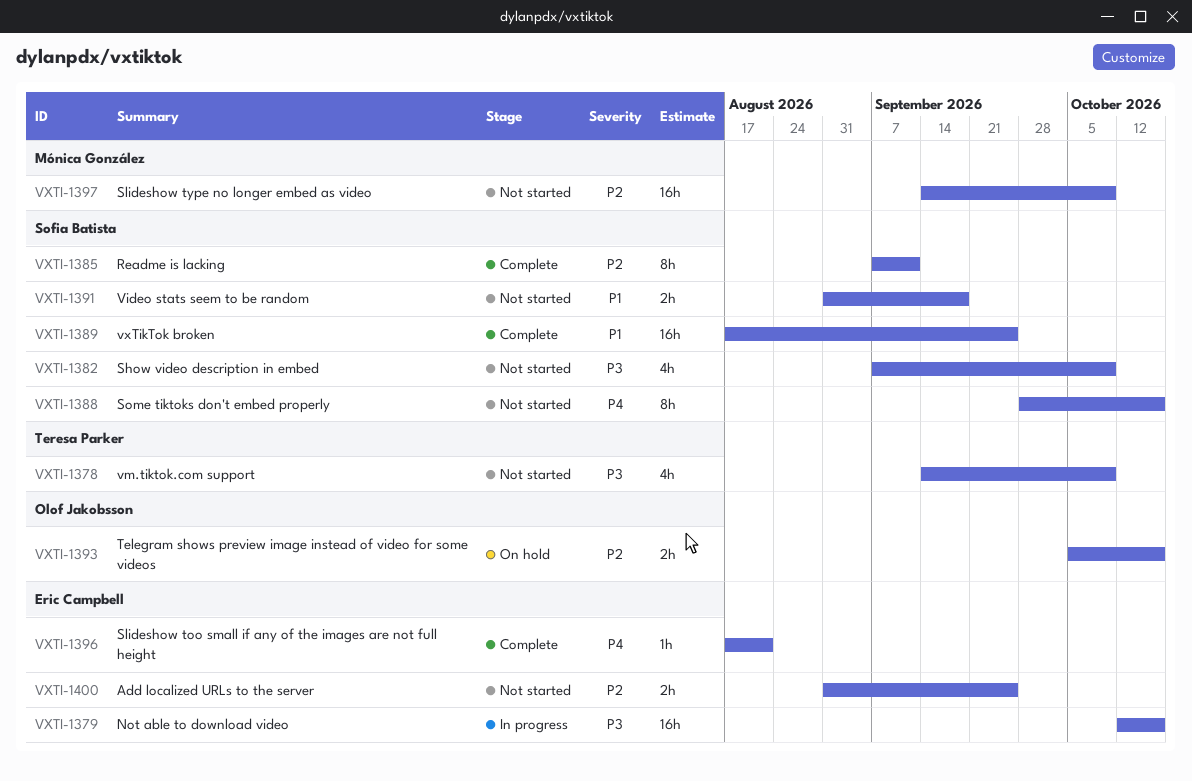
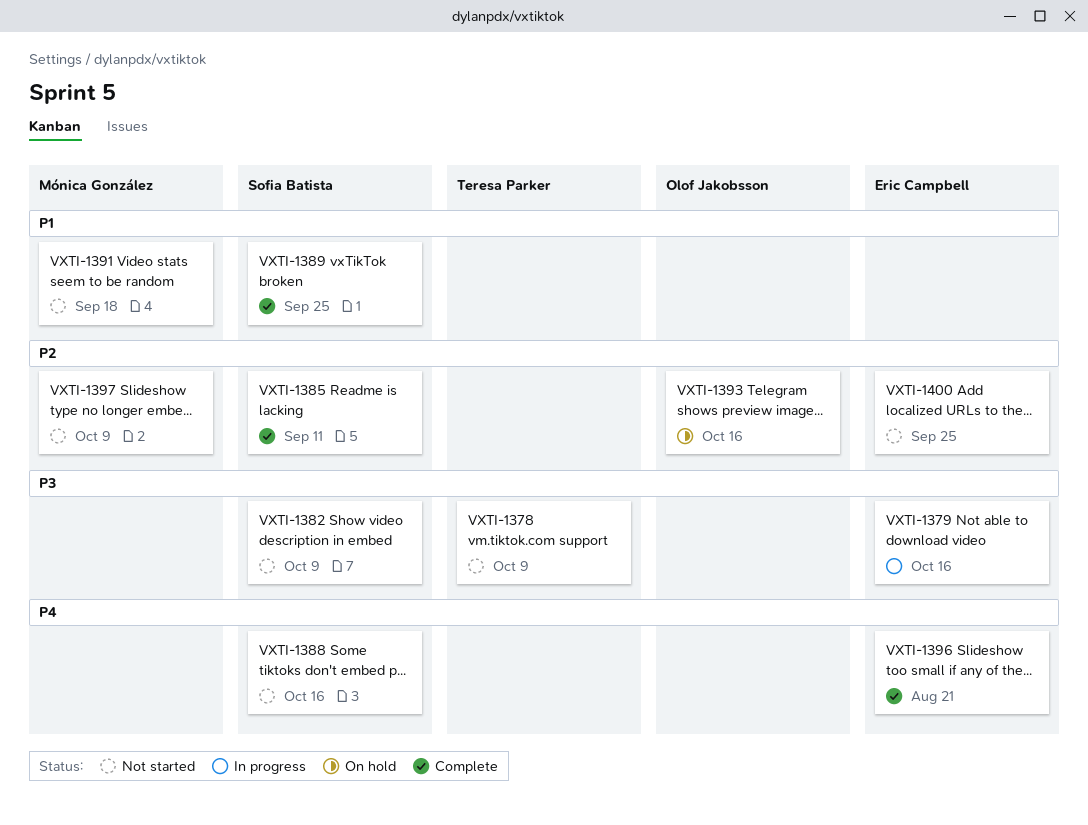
VXTI-1391, owner: Sofia Batista -> Mónica González

